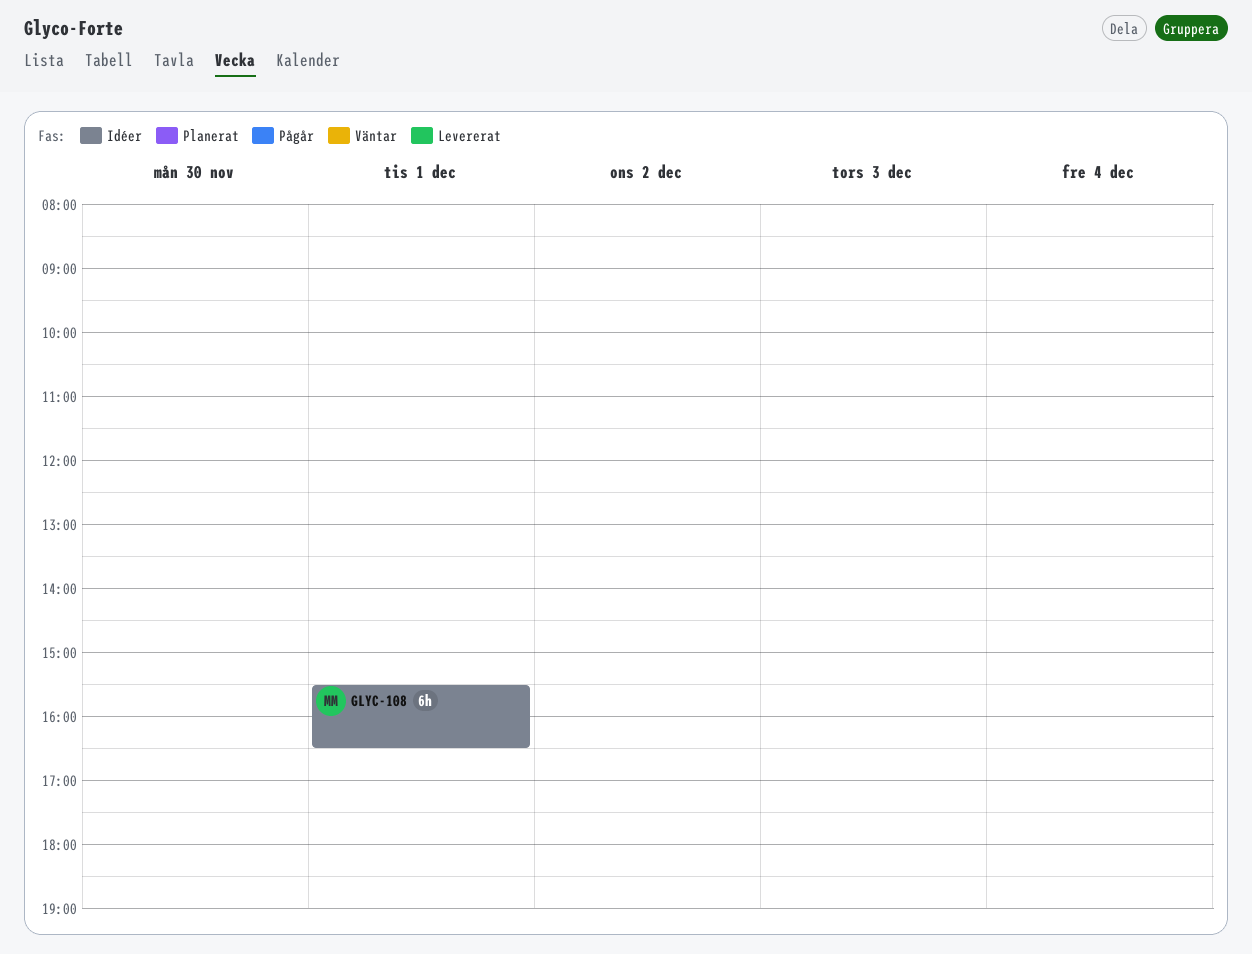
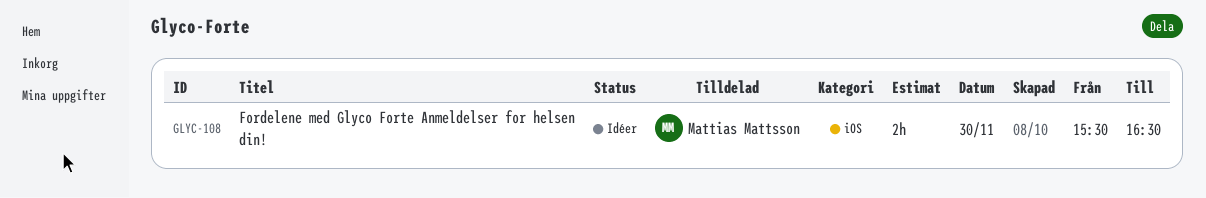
GLYC-108, estimate: 6h -> 2h
GLYC-108, day: Dec 1 -> Nov 30

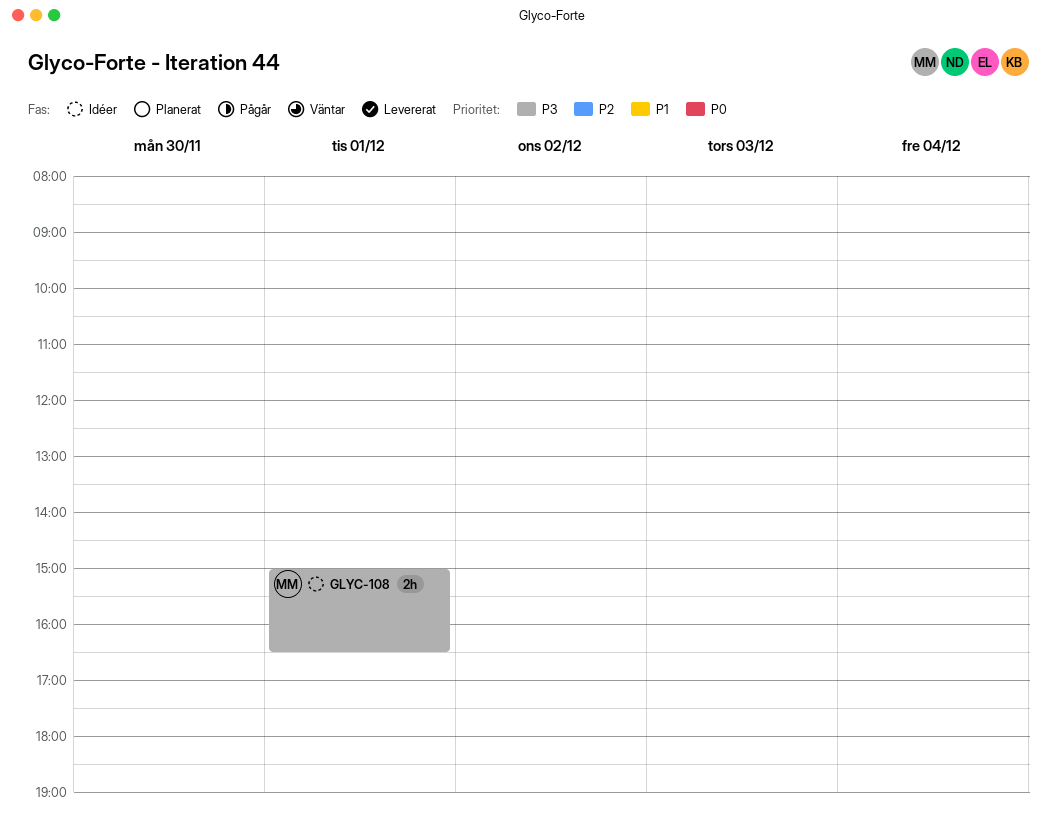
GLYC-108, day: Nov 30 -> Dec 1
GLYC-108, begins: 15:30 -> 15:00

